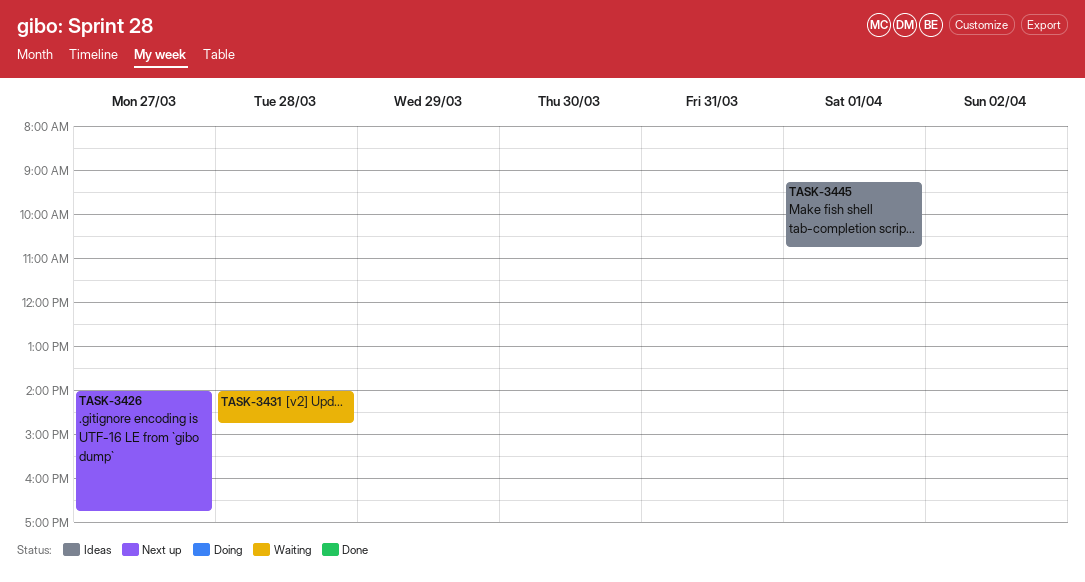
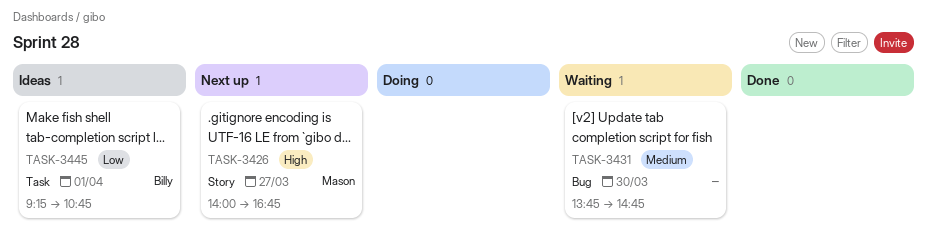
TASK-3431, day: Mar 28 -> Mar 30
TASK-3431, begins: 14:00 -> 13:45

